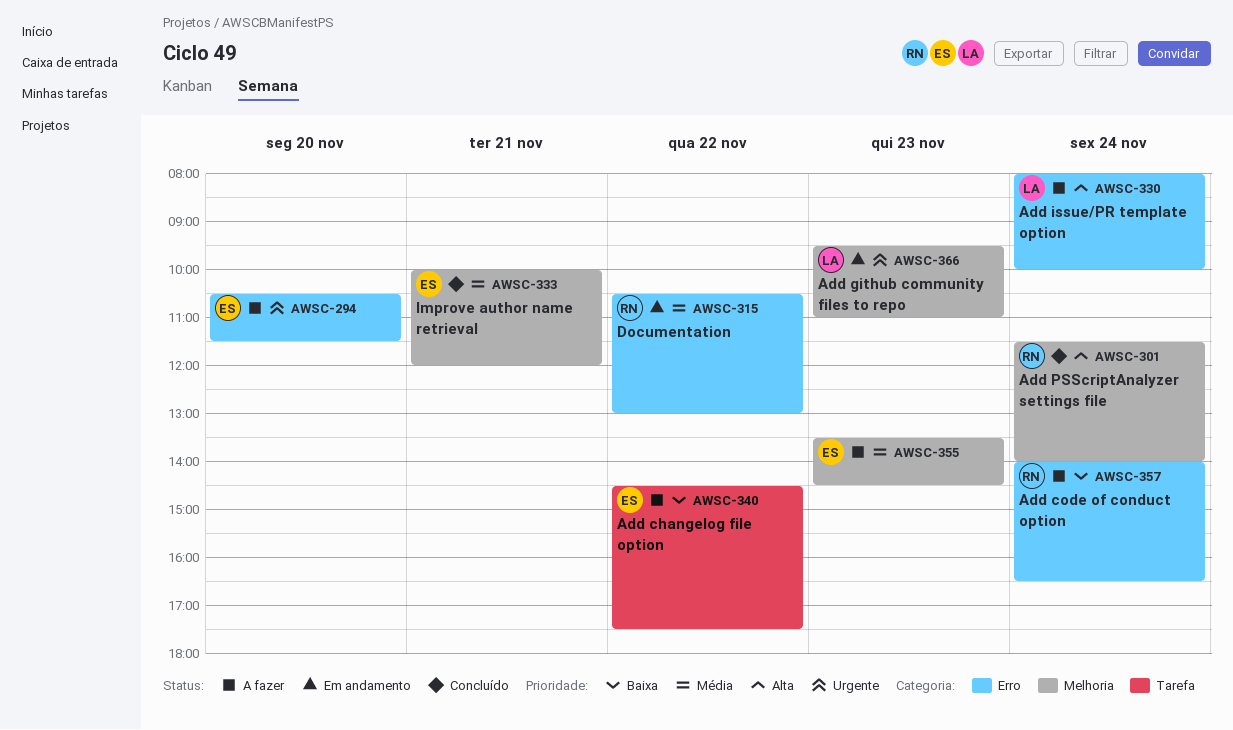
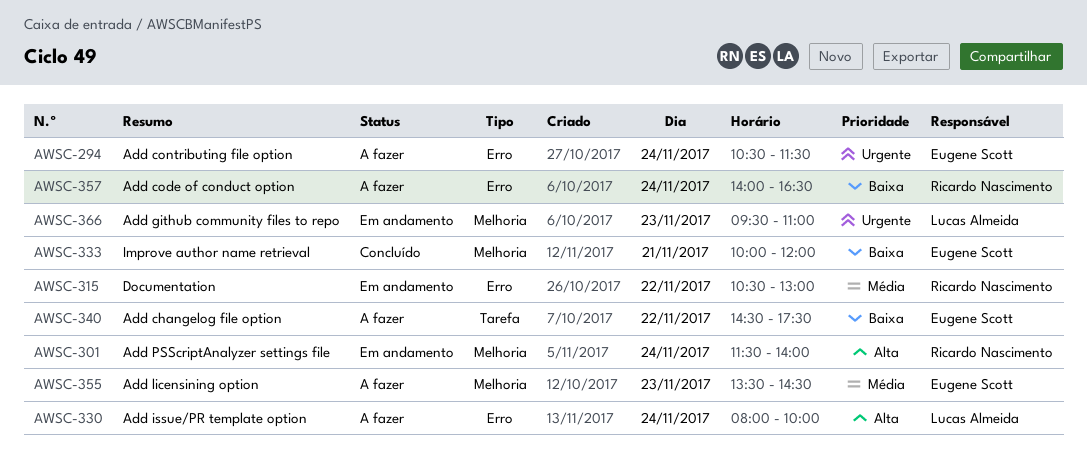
AWSC-294, day: Nov 20 -> Nov 24
AWSC-301, status: Concluído -> Em andamento
AWSC-333, priority: Média -> Baixa

